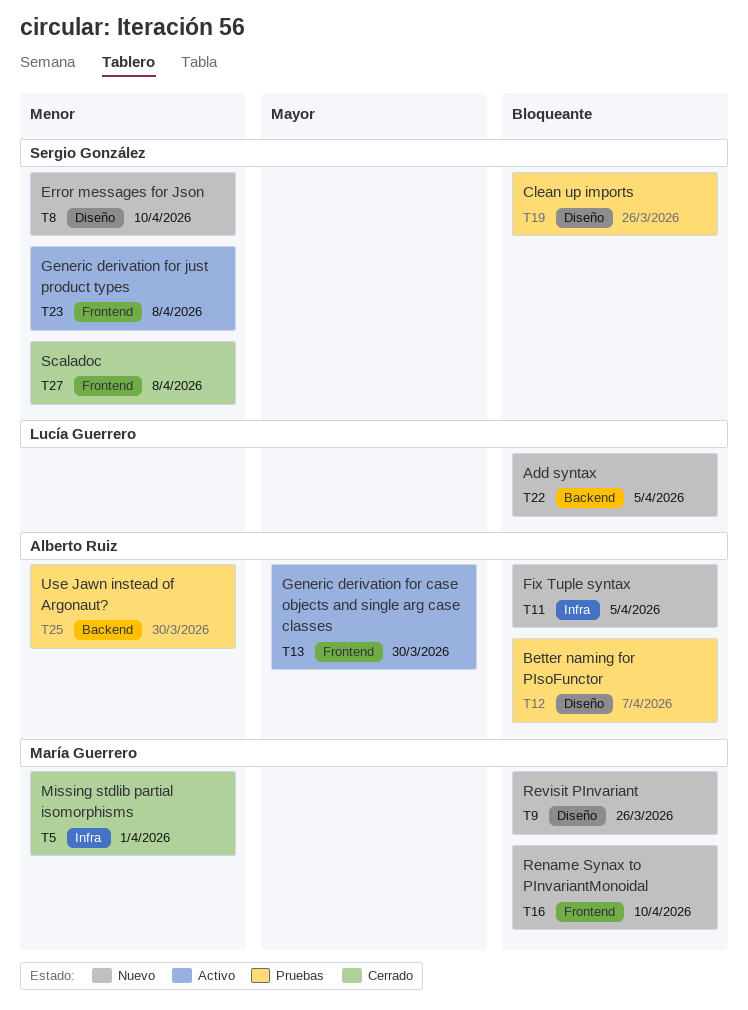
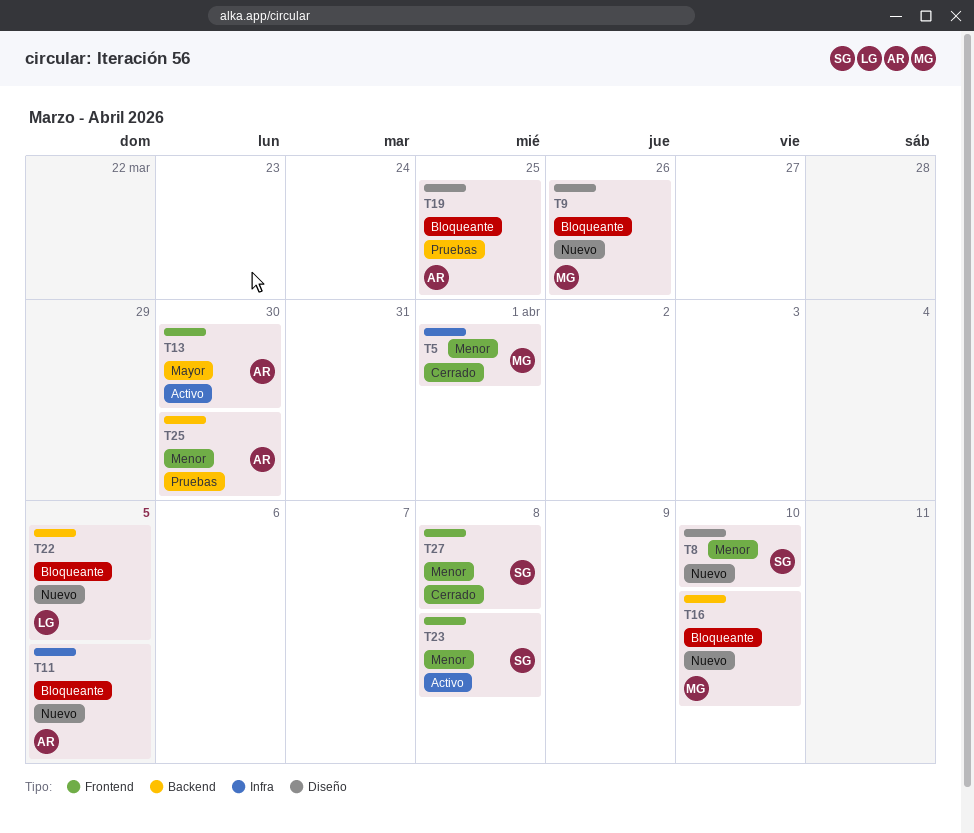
T12: present -> none
T16, label: Frontend -> Backend
T19, owner: Sergio González -> Alberto Ruiz
T19, due: Mar 26 -> Mar 25

